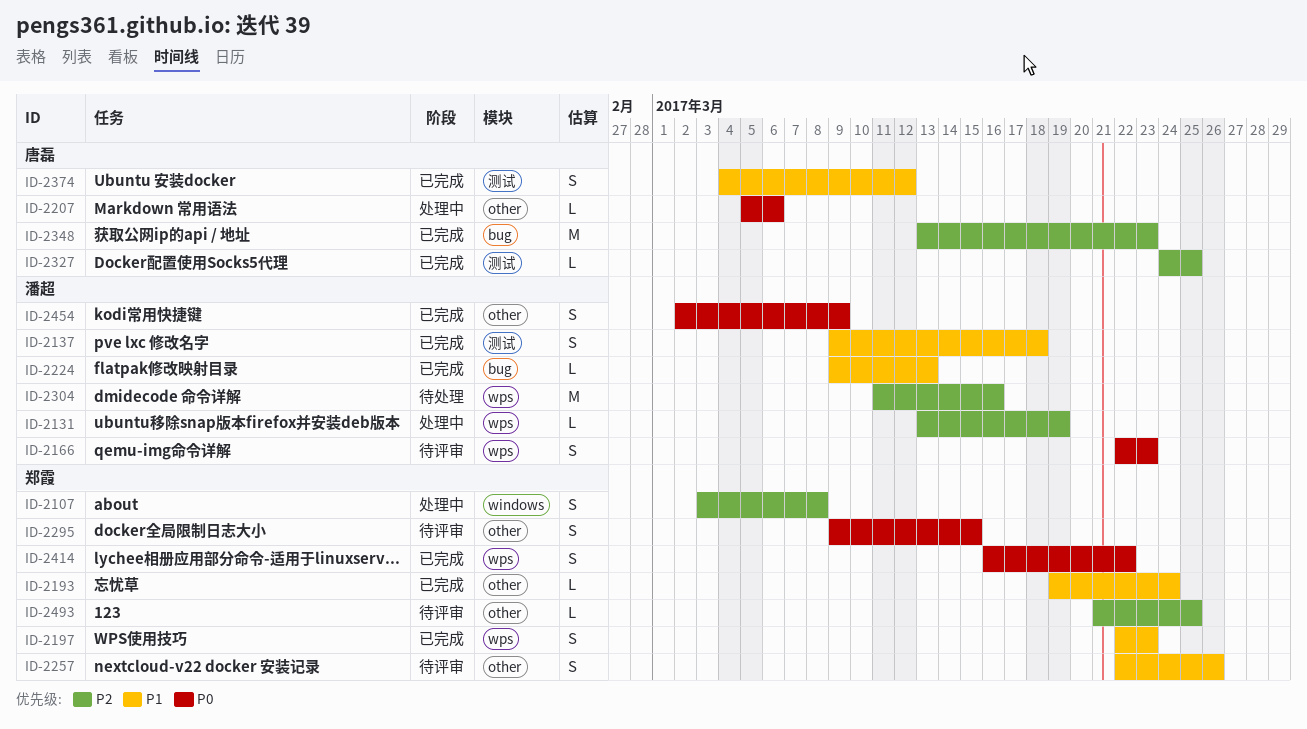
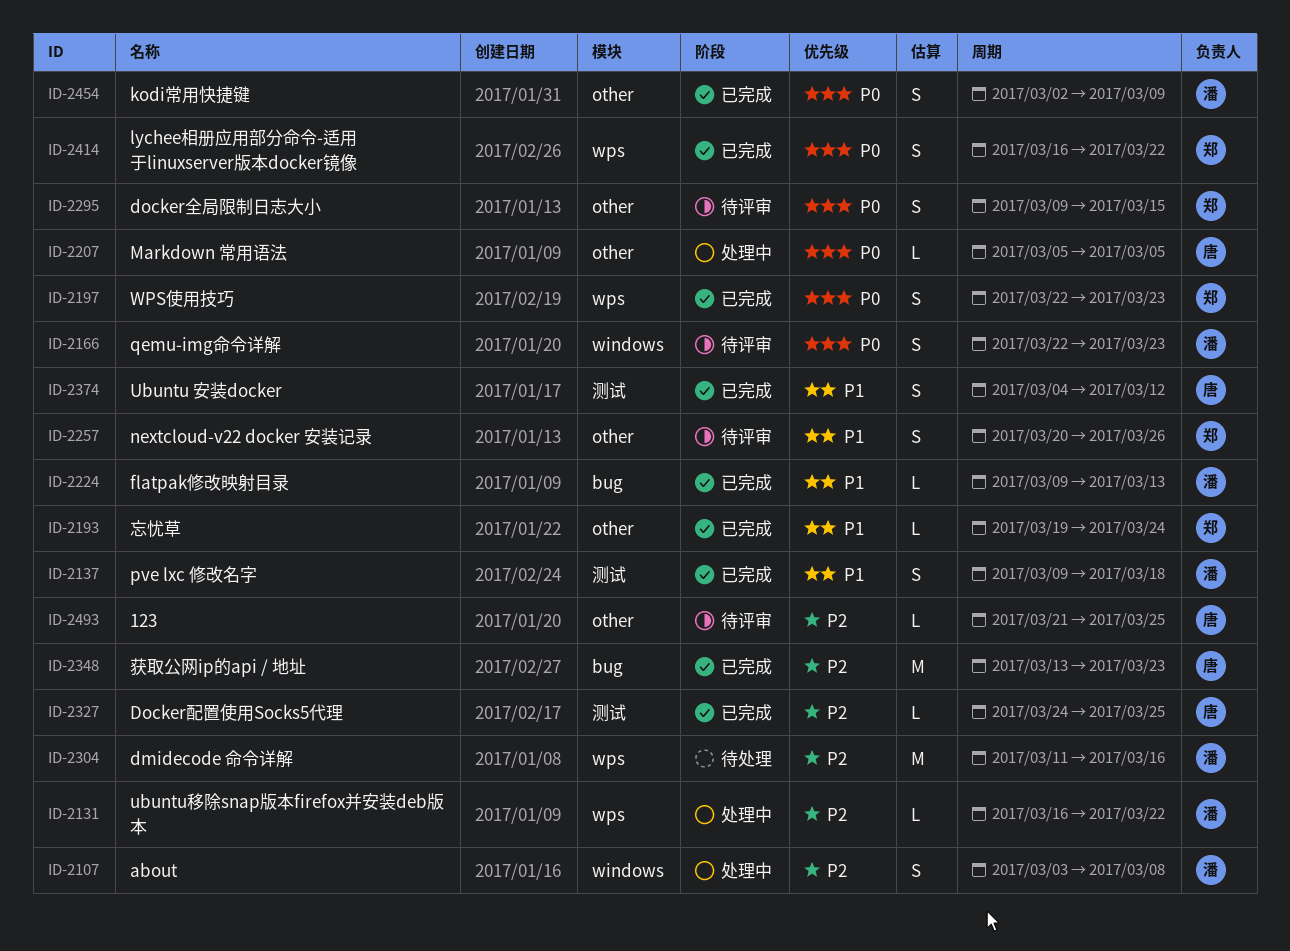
ID-2107, owner: 郑霞 -> 潘超
ID-2131, start: Mar 13 -> Mar 16
ID-2131, due: Mar 19 -> Mar 22
ID-2166, label: wps -> windows
ID-2197, priority: P1 -> P0
ID-2207, due: Mar 6 -> Mar 5
ID-2257, start: Mar 22 -> Mar 20
ID-2493, owner: 郑霞 -> 唐磊

